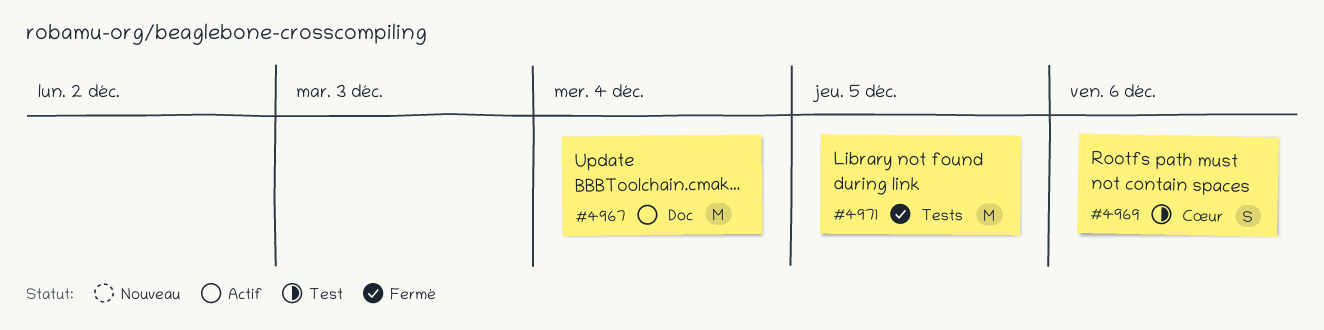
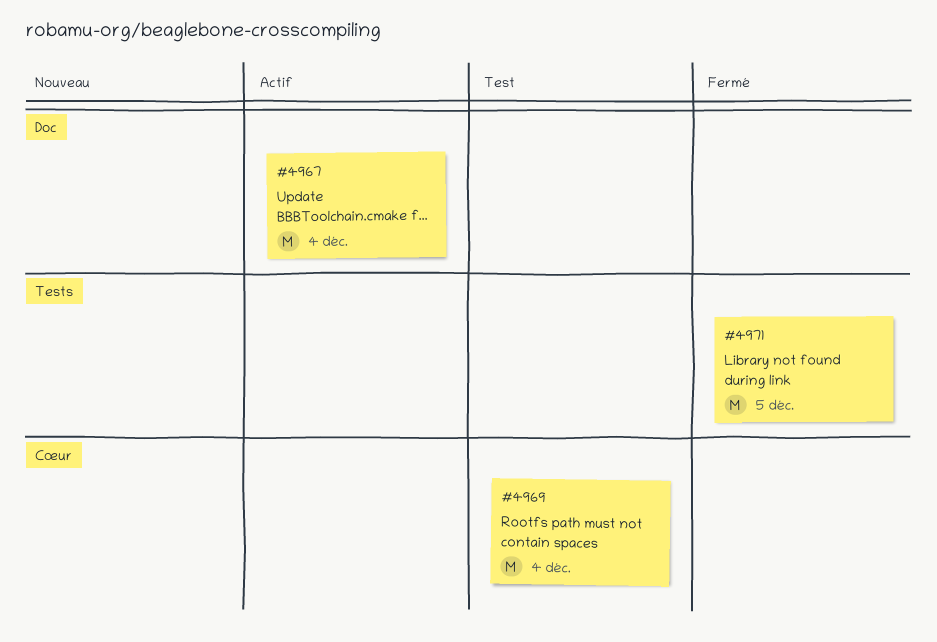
#4969, estimate: S -> M
#4969, due: Dec 6 -> Dec 4

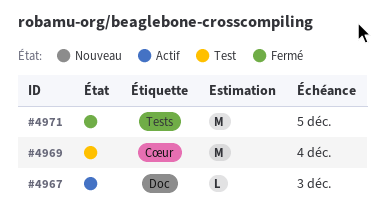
#4967, estimate: M -> L
#4967, due: Dec 4 -> Dec 3

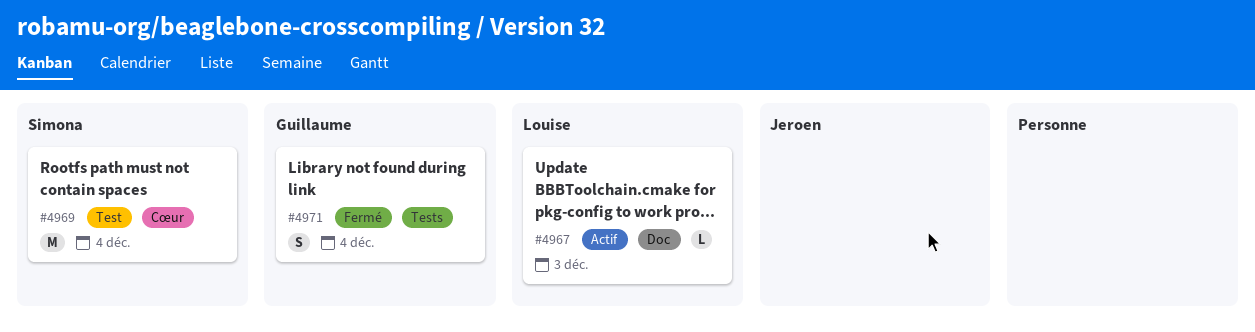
#4971, estimate: M -> S
#4971, due: Dec 5 -> Dec 4

